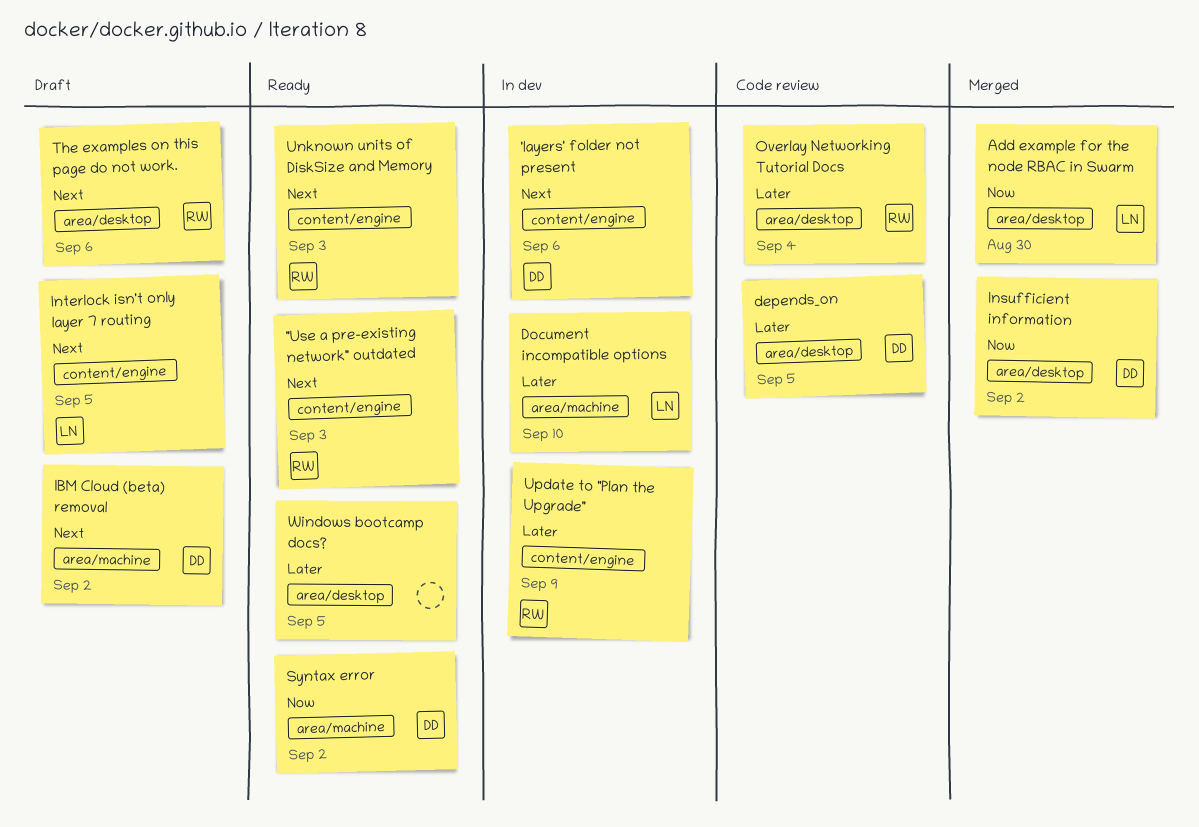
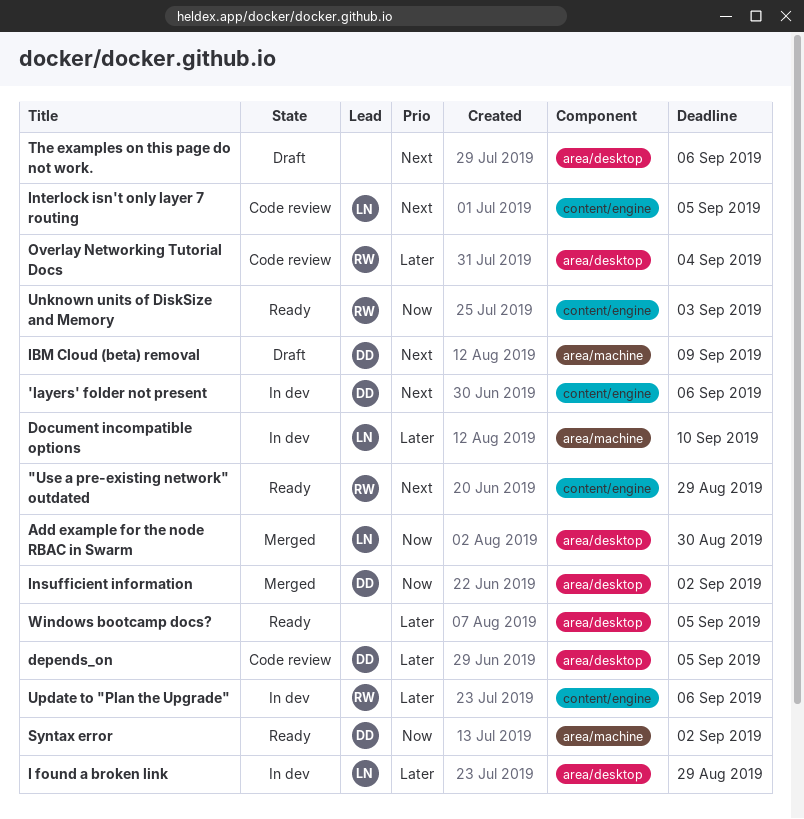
"Use a pre-existing network" outdated, due: Sep 3 -> Aug 29
I found a broken link: none -> present
IBM Cloud (beta) removal, due: Sep 2 -> Sep 9
Interlock isn't only layer 7 routing, status: Draft -> Code review
The examples on this page do not work., owner: RW -> none
Unknown units of DiskSize and Memory, priority: Next -> Now
Update to "Plan the Upgrade", due: Sep 9 -> Sep 6

